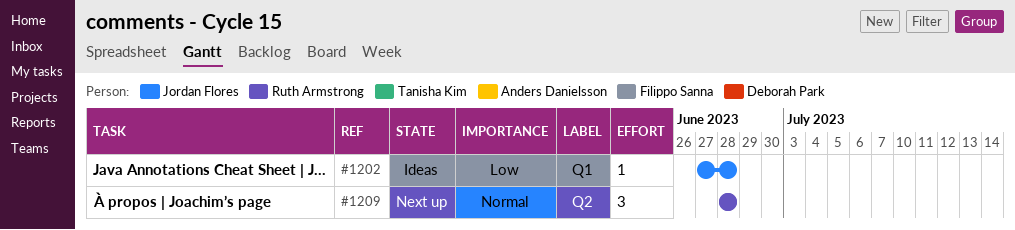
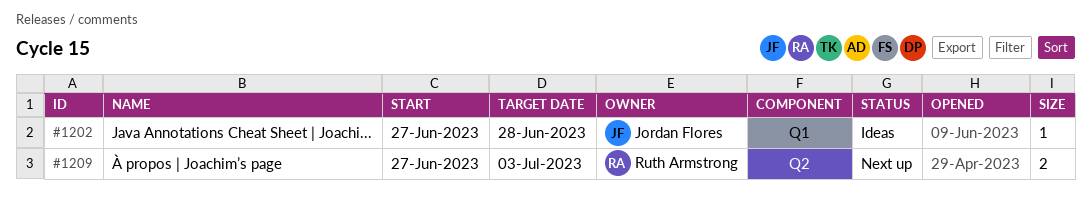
#1209, estimate: 3 -> 2
#1209, start: Jun 28 -> Jun 27
#1209, due: Jun 28 -> Jul 3

